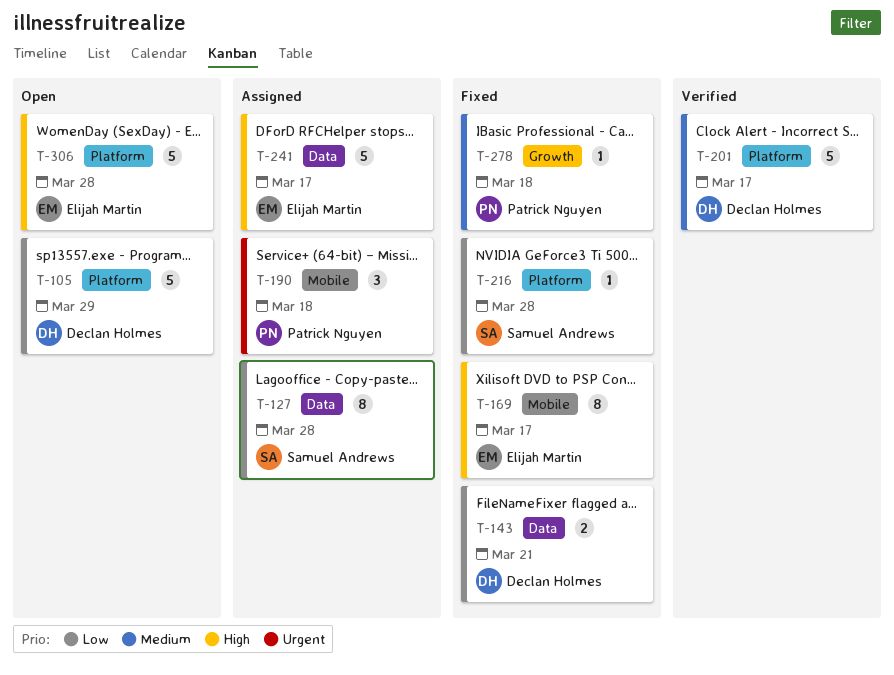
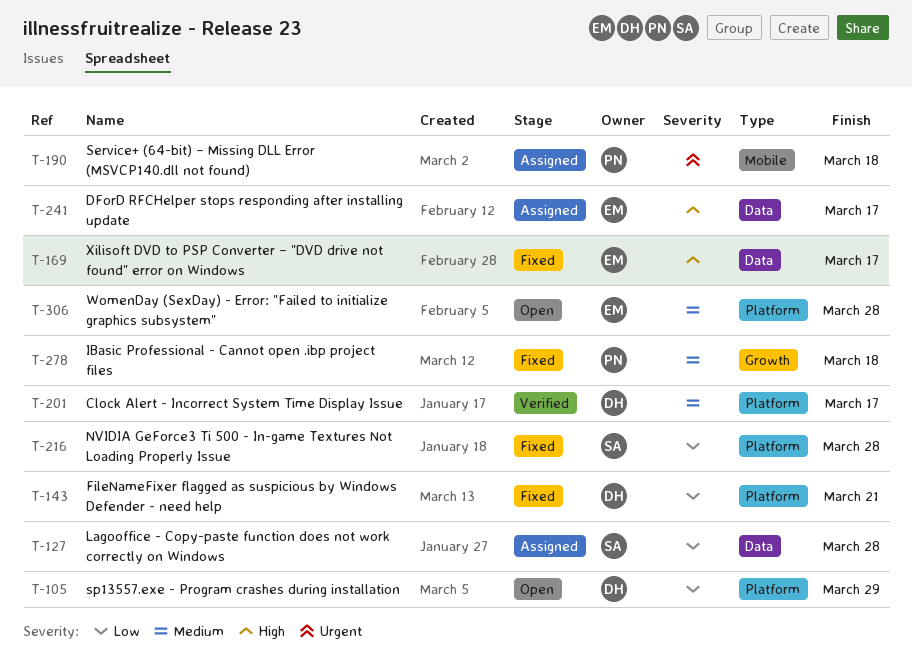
T-143, label: Data -> Platform
T-169, label: Mobile -> Data
T-306, priority: High -> Medium

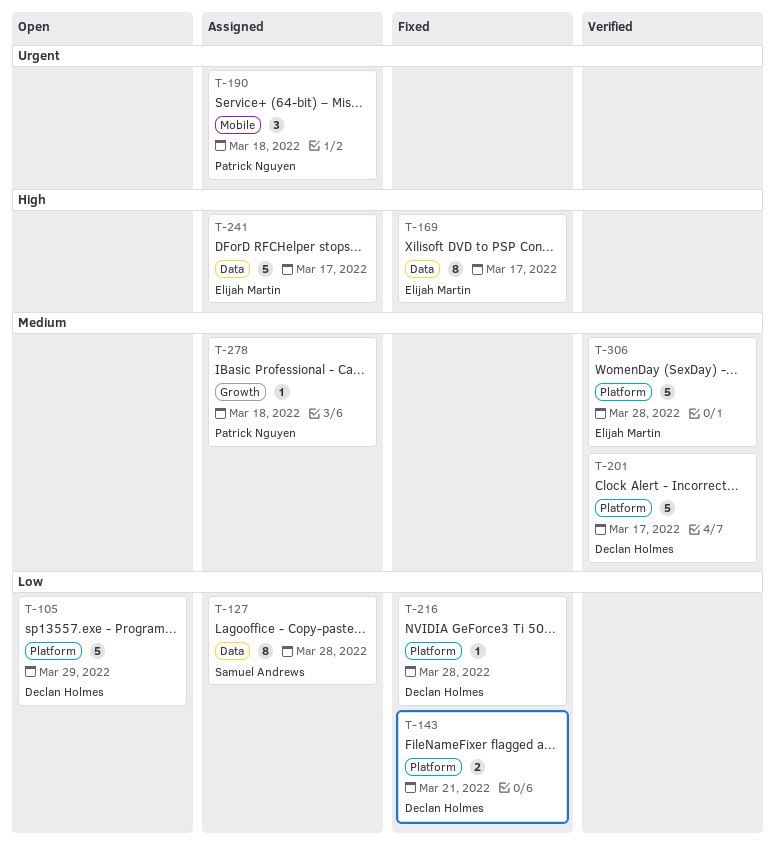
T-216, owner: Samuel Andrews -> Declan Holmes
T-278, status: Fixed -> Assigned
T-306, status: Open -> Verified

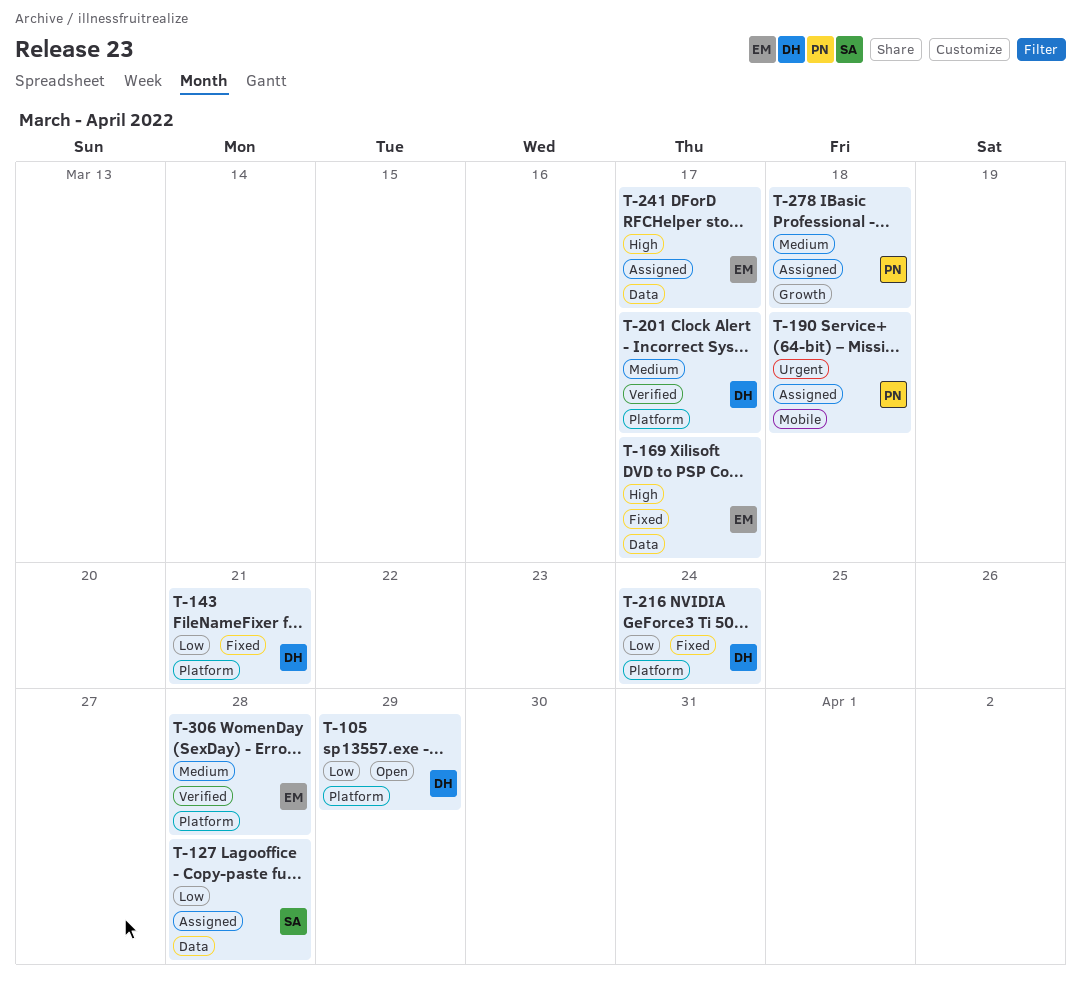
T-216, due: Mar 28 -> Mar 24

